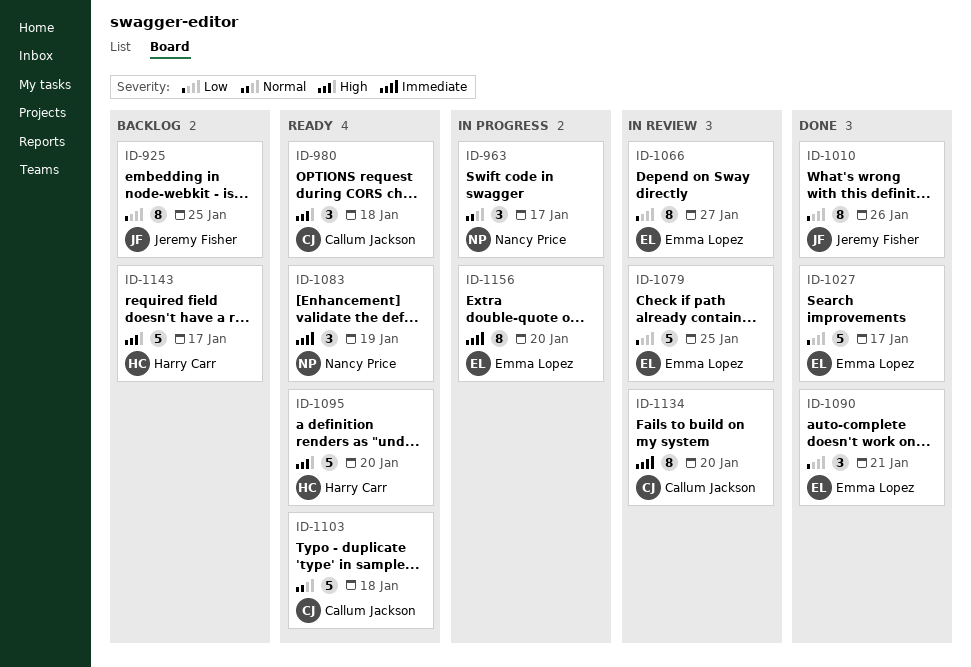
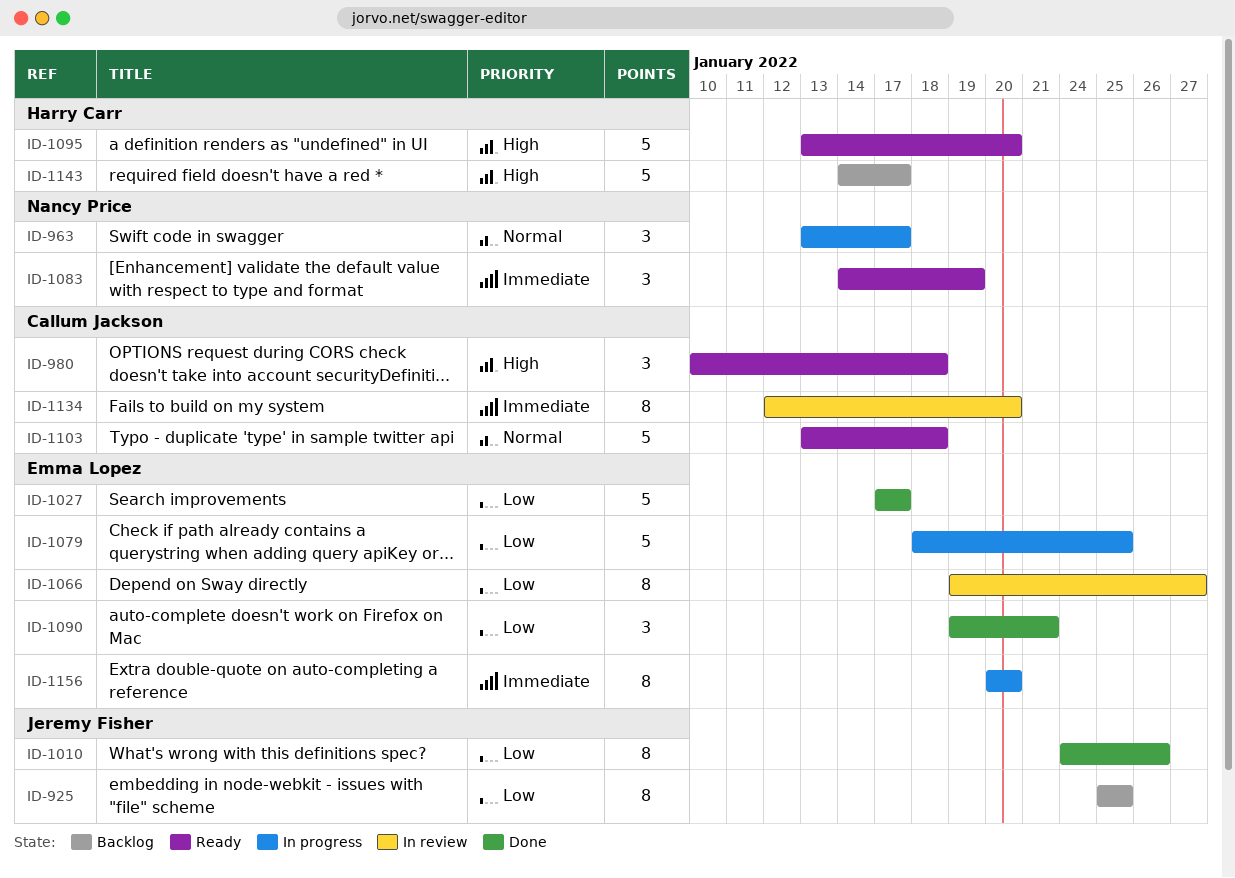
ID-1079, status: In review -> In progress

